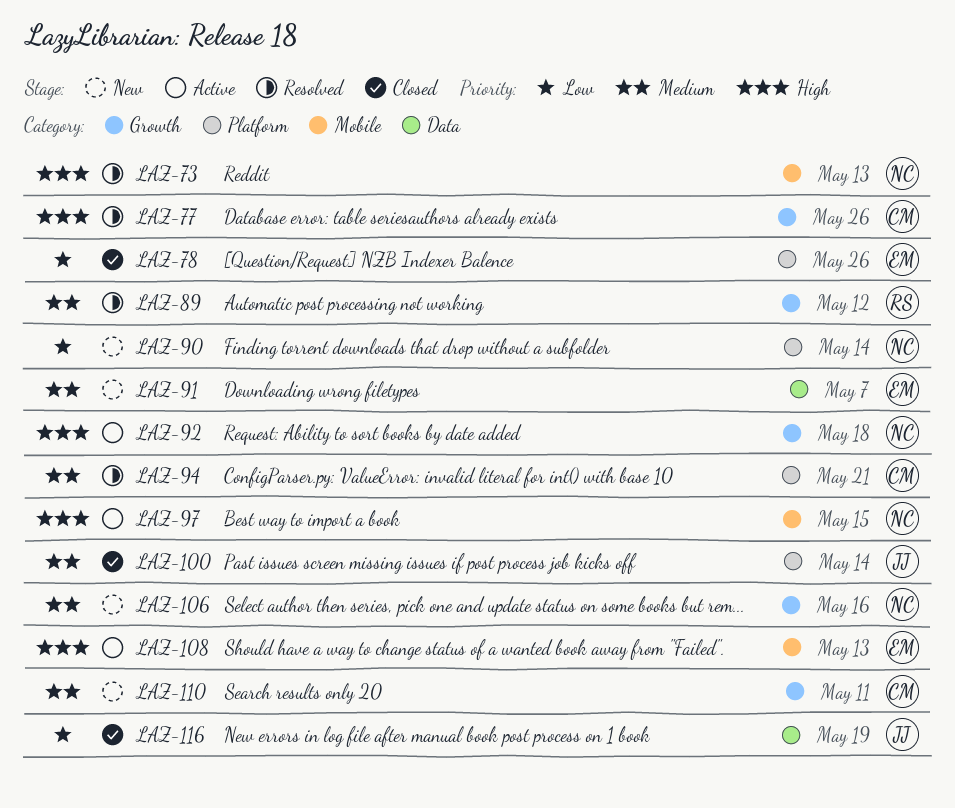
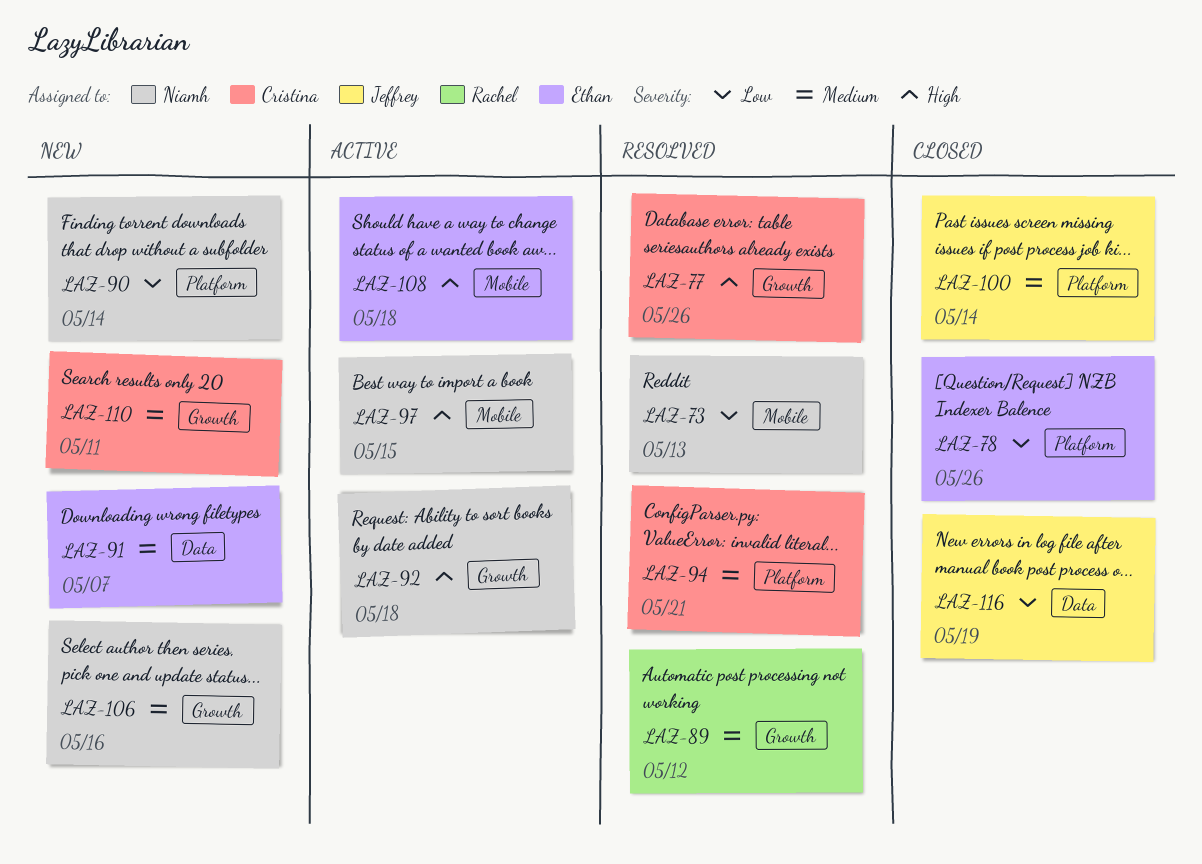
LAZ-73, priority: High -> Low
LAZ-108, due: May 13 -> May 18

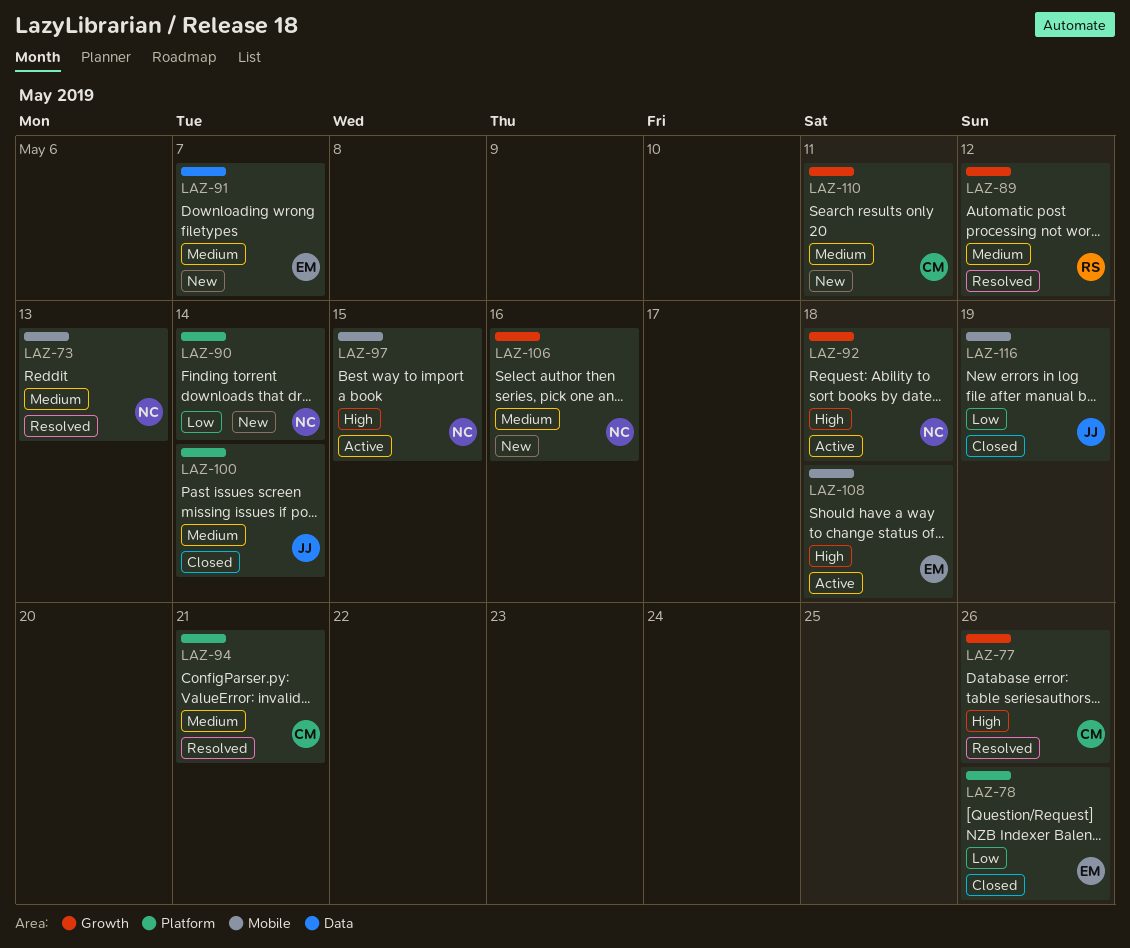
LAZ-73, priority: Low -> Medium
LAZ-116, label: Data -> Mobile

